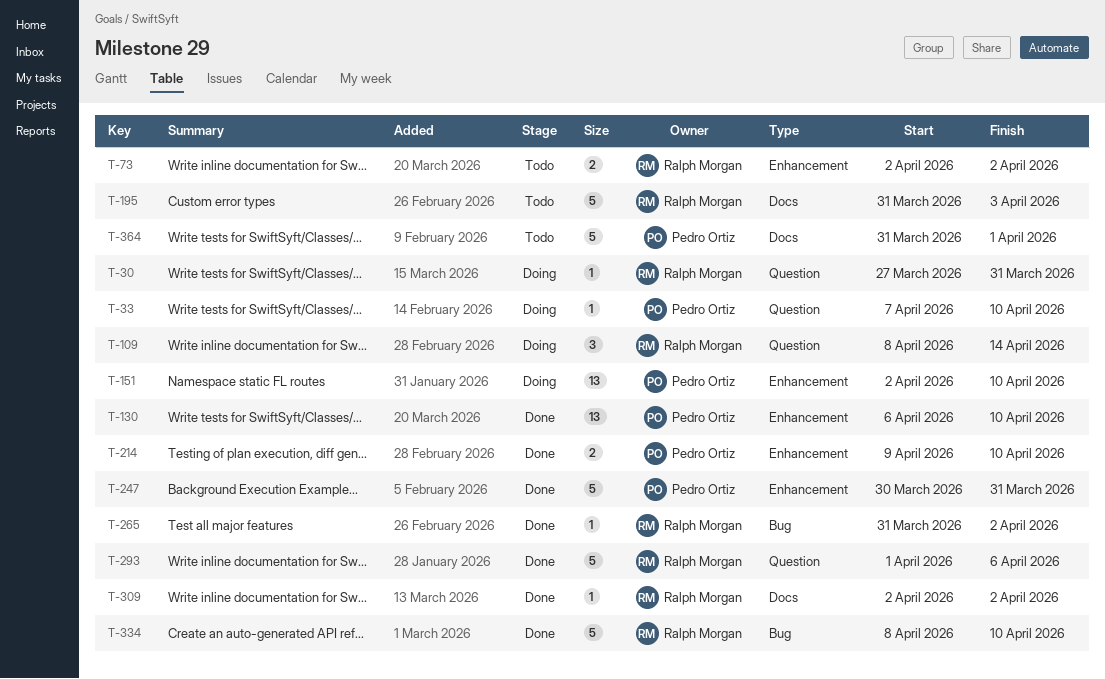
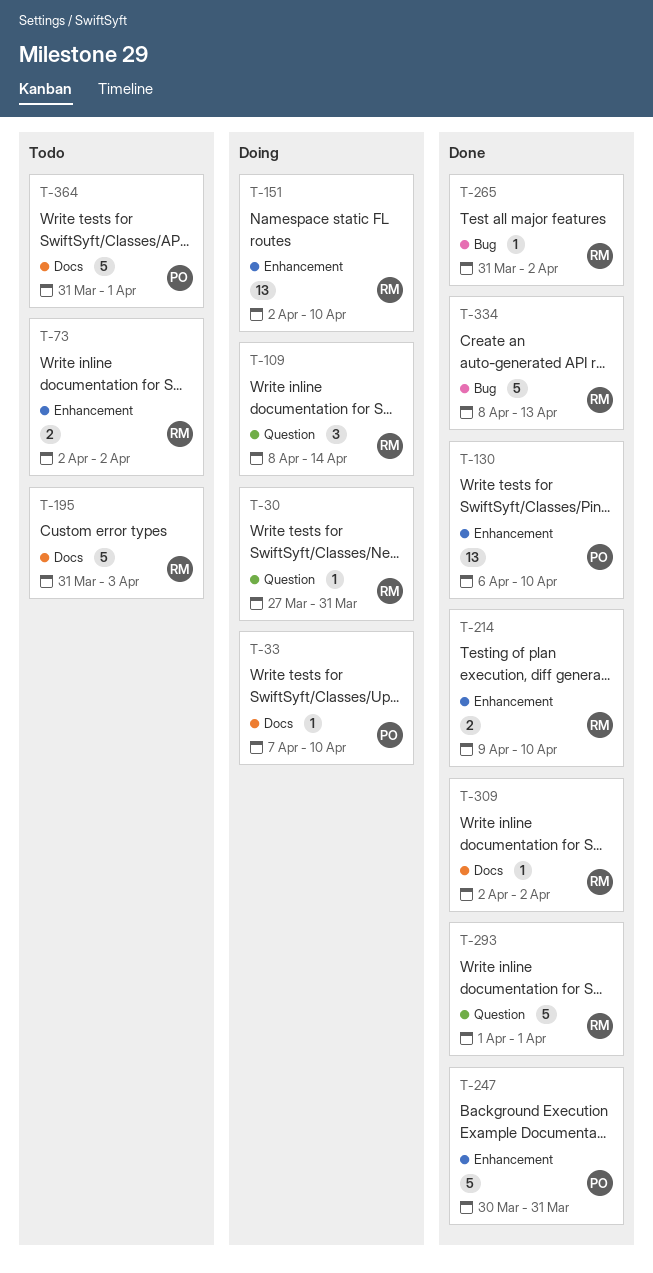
T-33, label: Question -> Docs
T-151, owner: Pedro Ortiz -> Ralph Morgan
T-214, owner: Pedro Ortiz -> Ralph Morgan
T-293, due: Apr 6 -> Apr 1
T-334, due: Apr 10 -> Apr 13

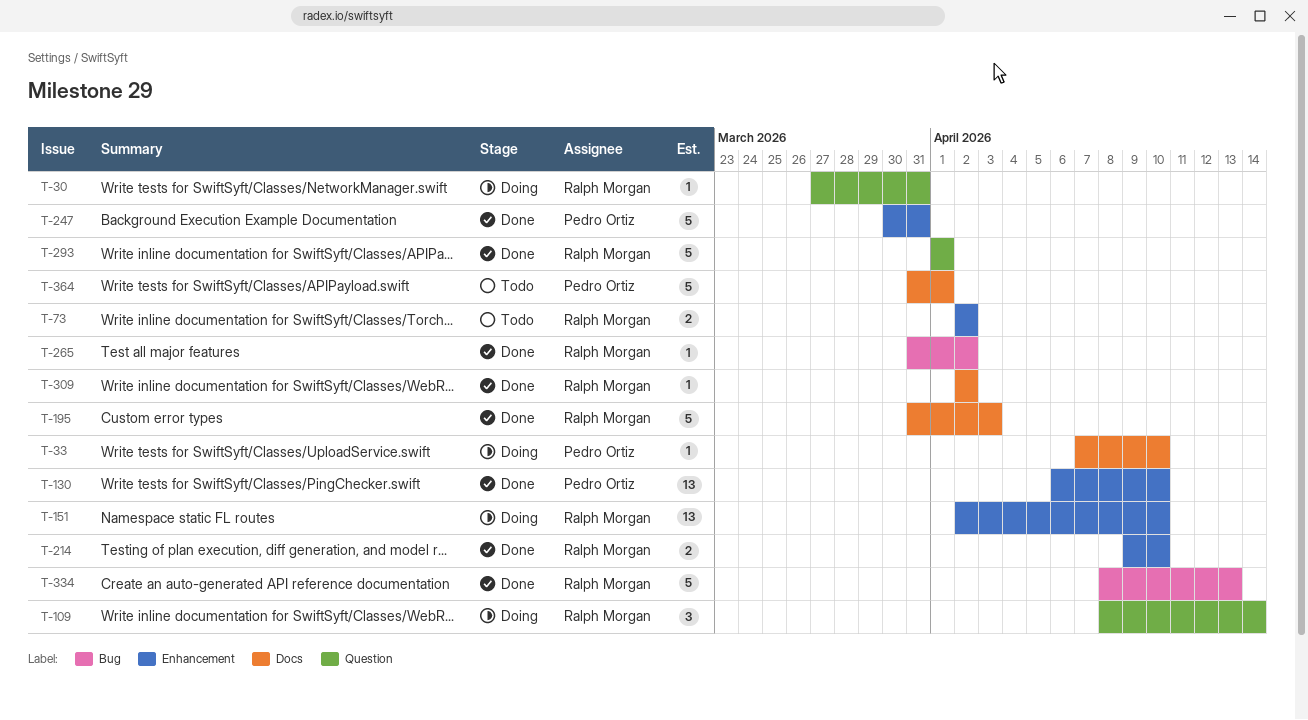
T-195, status: Todo -> Done

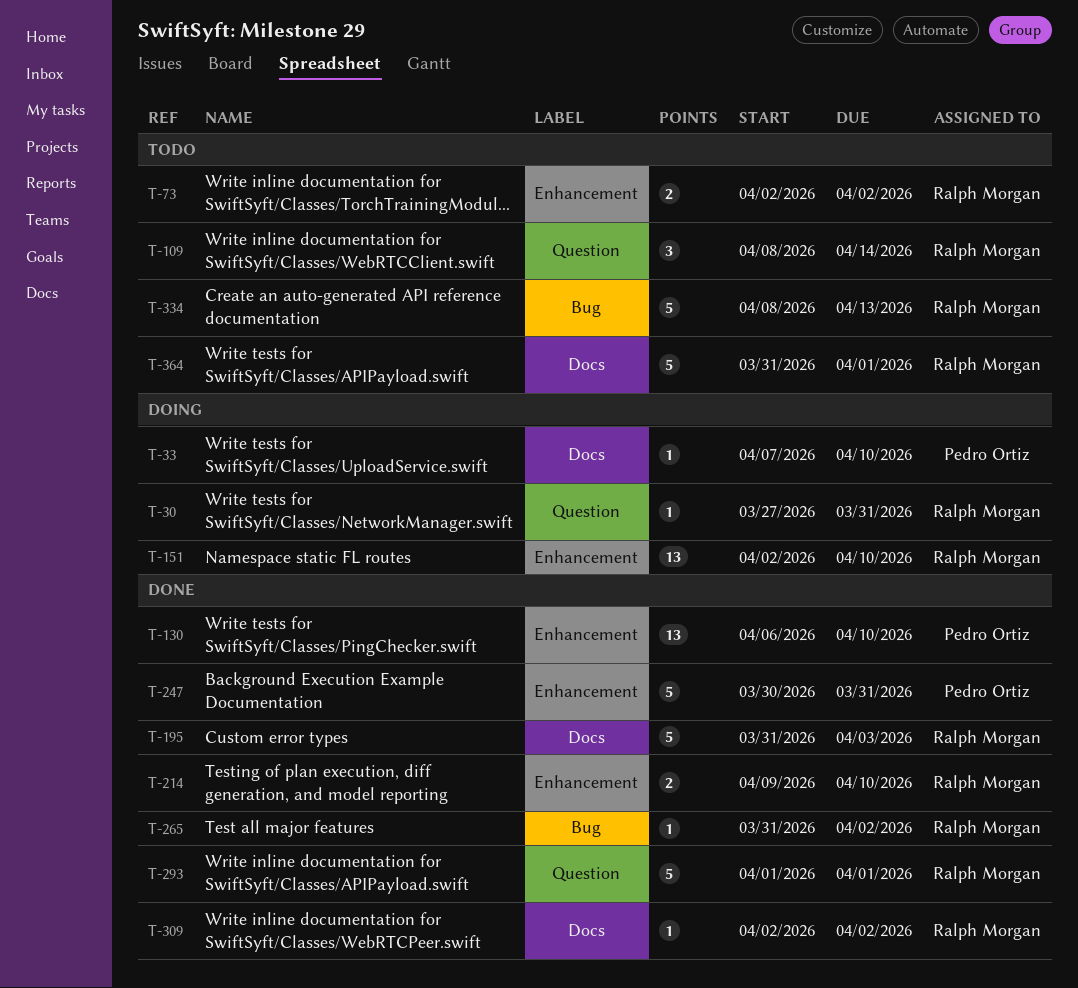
T-109, status: Doing -> Todo
T-334, status: Done -> Todo
T-364, owner: Pedro Ortiz -> Ralph Morgan

